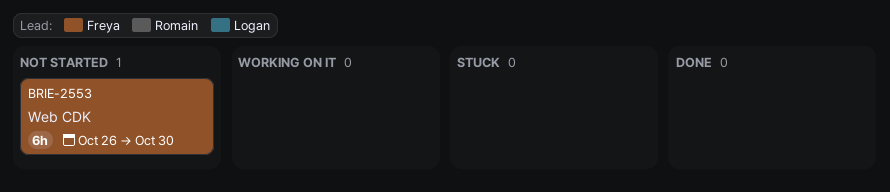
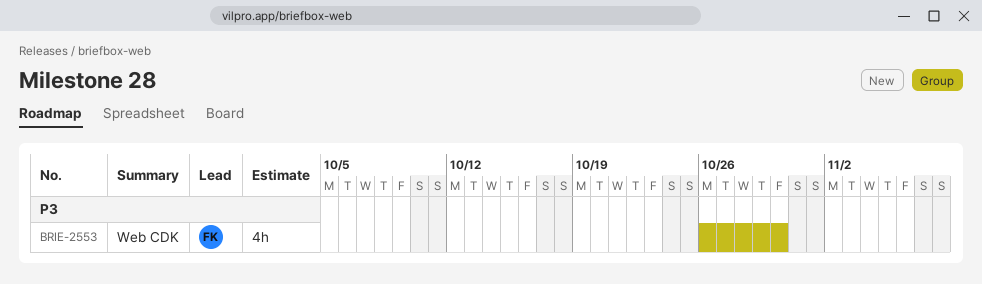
BRIE-2553, estimate: 6h -> 4h

